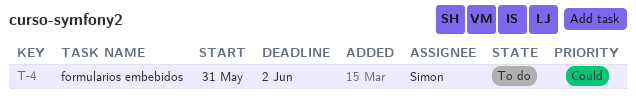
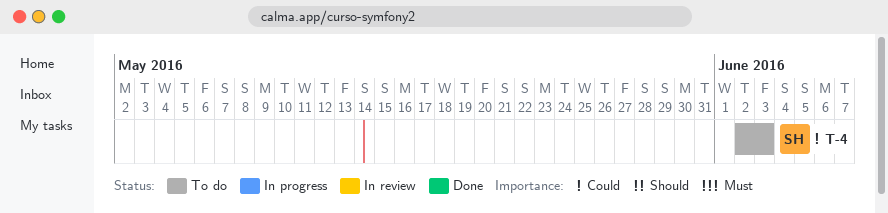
T-4, start: May 31 -> Jun 2
T-4, due: Jun 2 -> Jun 3

